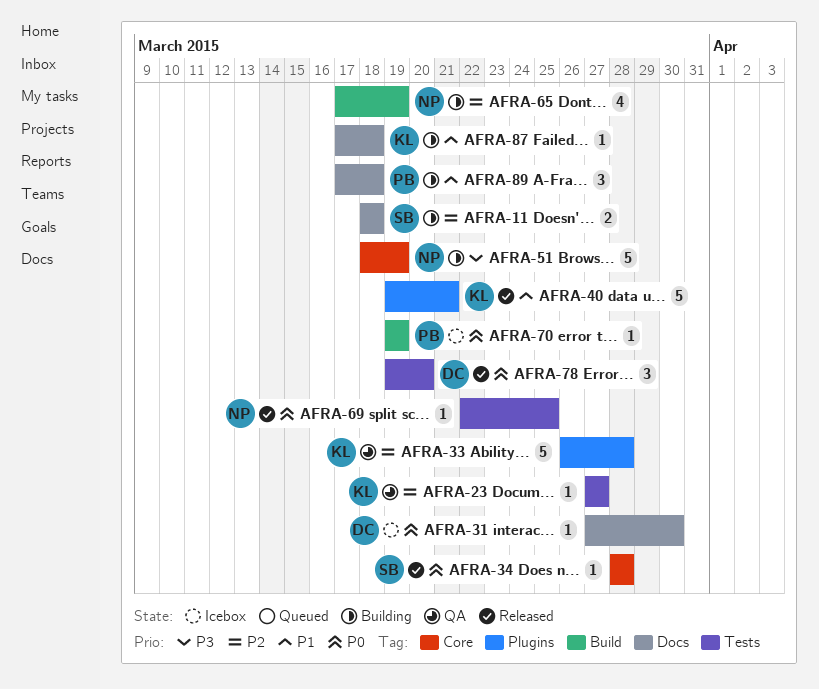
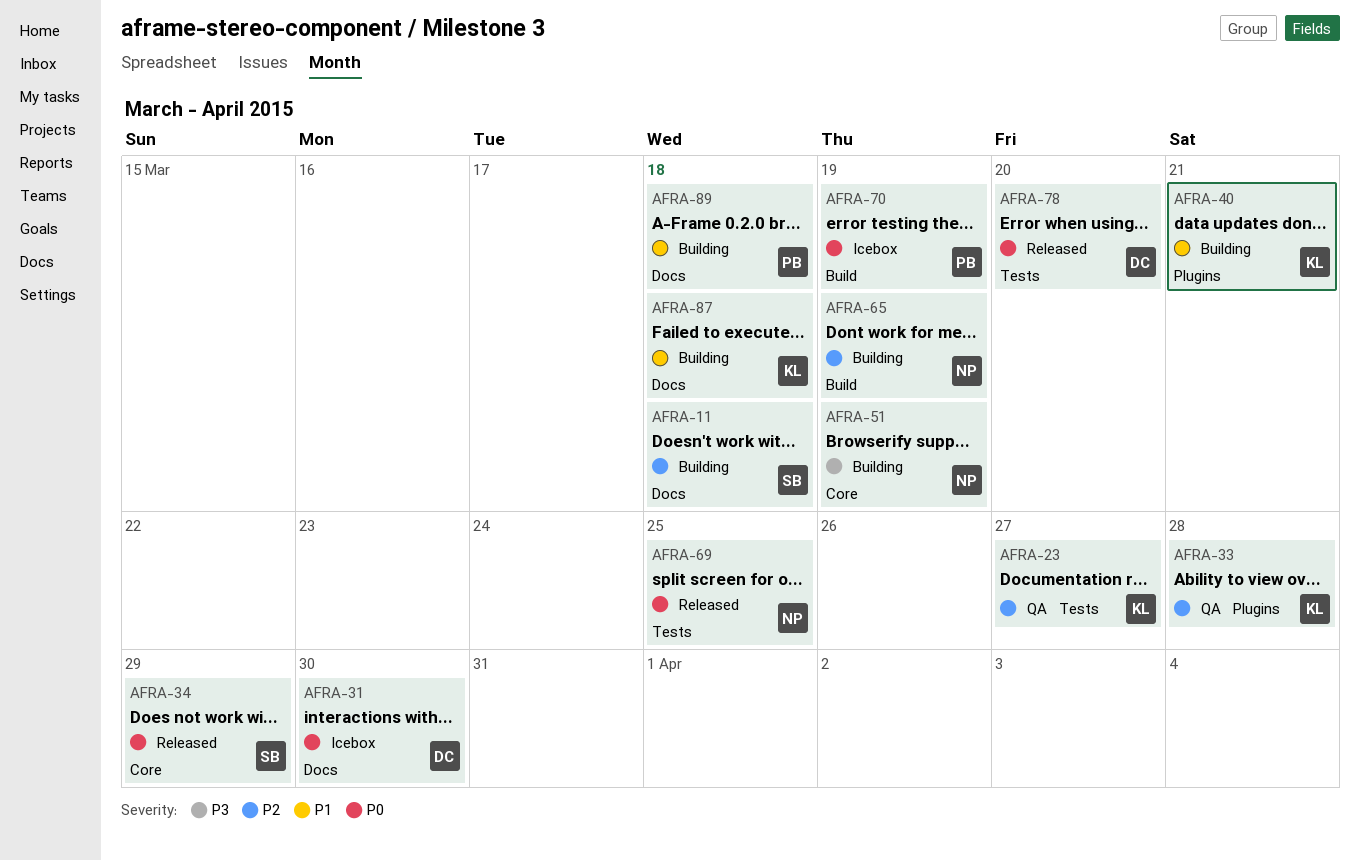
AFRA-34, due: Mar 28 -> Mar 29
AFRA-40, status: Released -> Building

